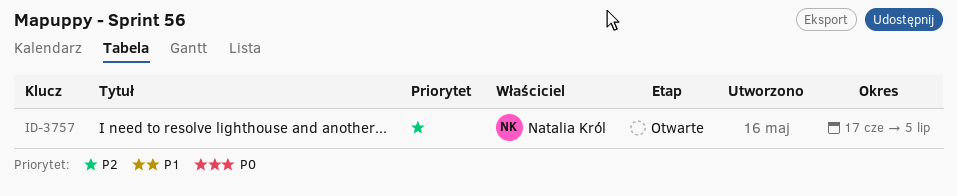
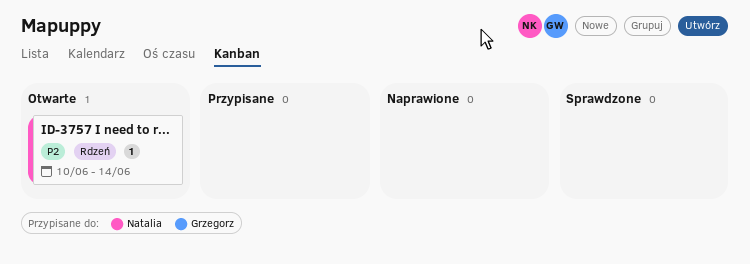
ID-3757, start: Jun 17 -> Jun 10
ID-3757, due: Jul 5 -> Jun 14

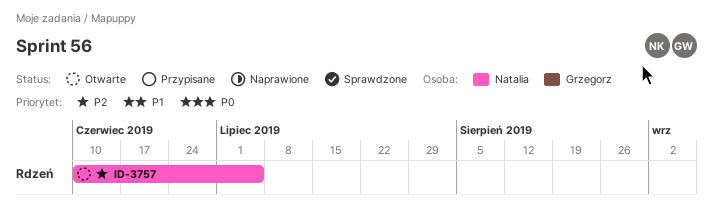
ID-3757, due: Jun 14 -> Jul 5

